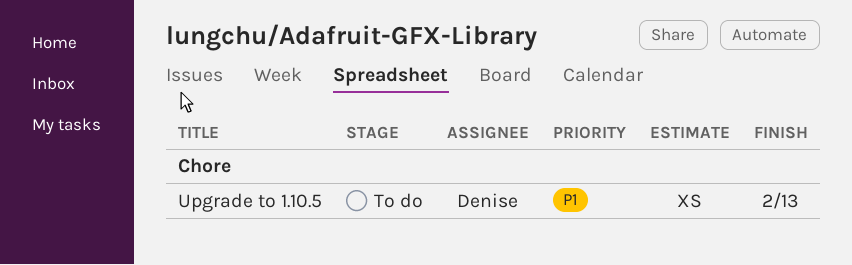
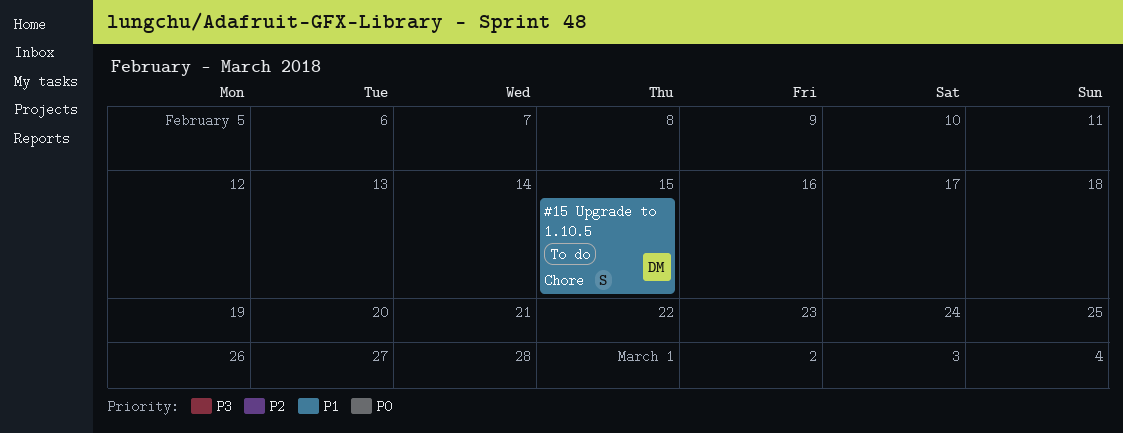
Upgrade to 1.10.5, estimate: XS -> S
Upgrade to 1.10.5, due: Feb 13 -> Feb 15

